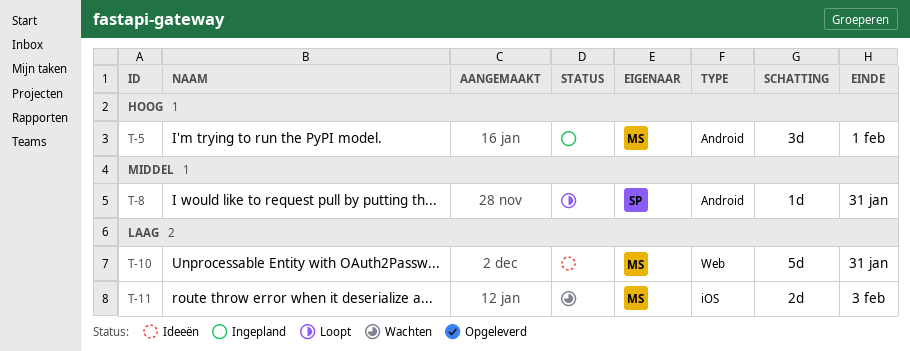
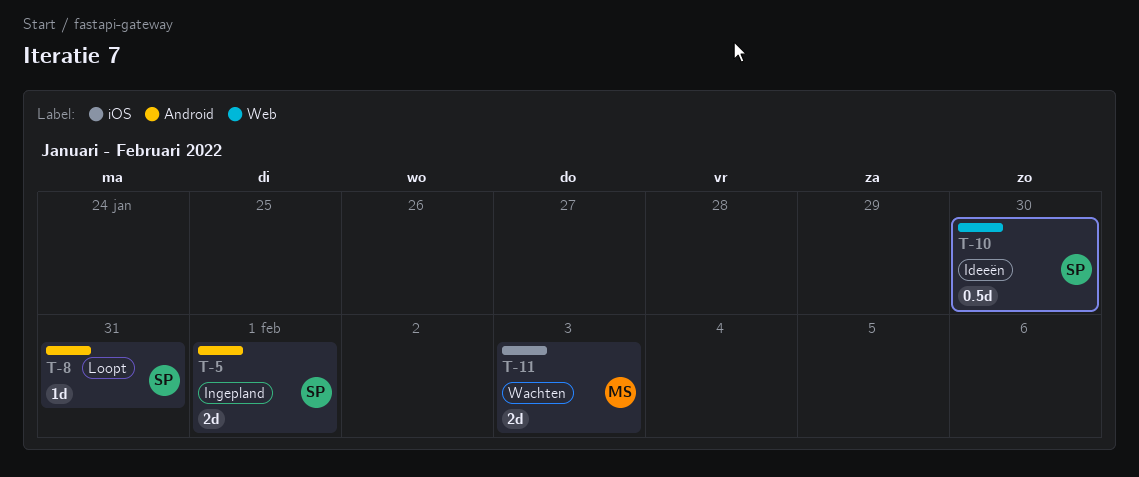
T-5, owner: MS -> SP
T-5, estimate: 3d -> 2d
T-10, owner: MS -> SP
T-10, estimate: 5d -> 0.5d
T-10, due: Jan 31 -> Jan 30

